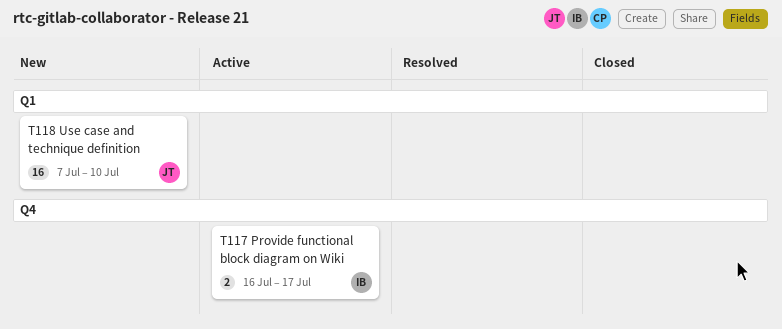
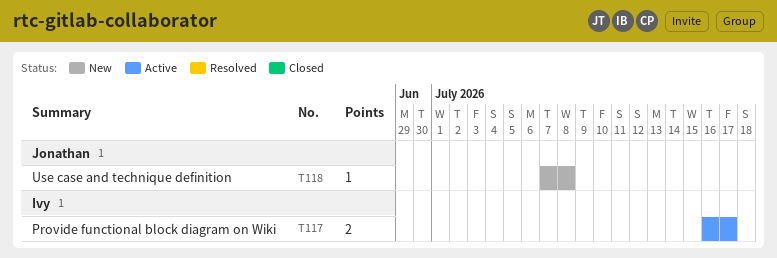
T118, estimate: 16 -> 1
T118, due: Jul 10 -> Jul 8

